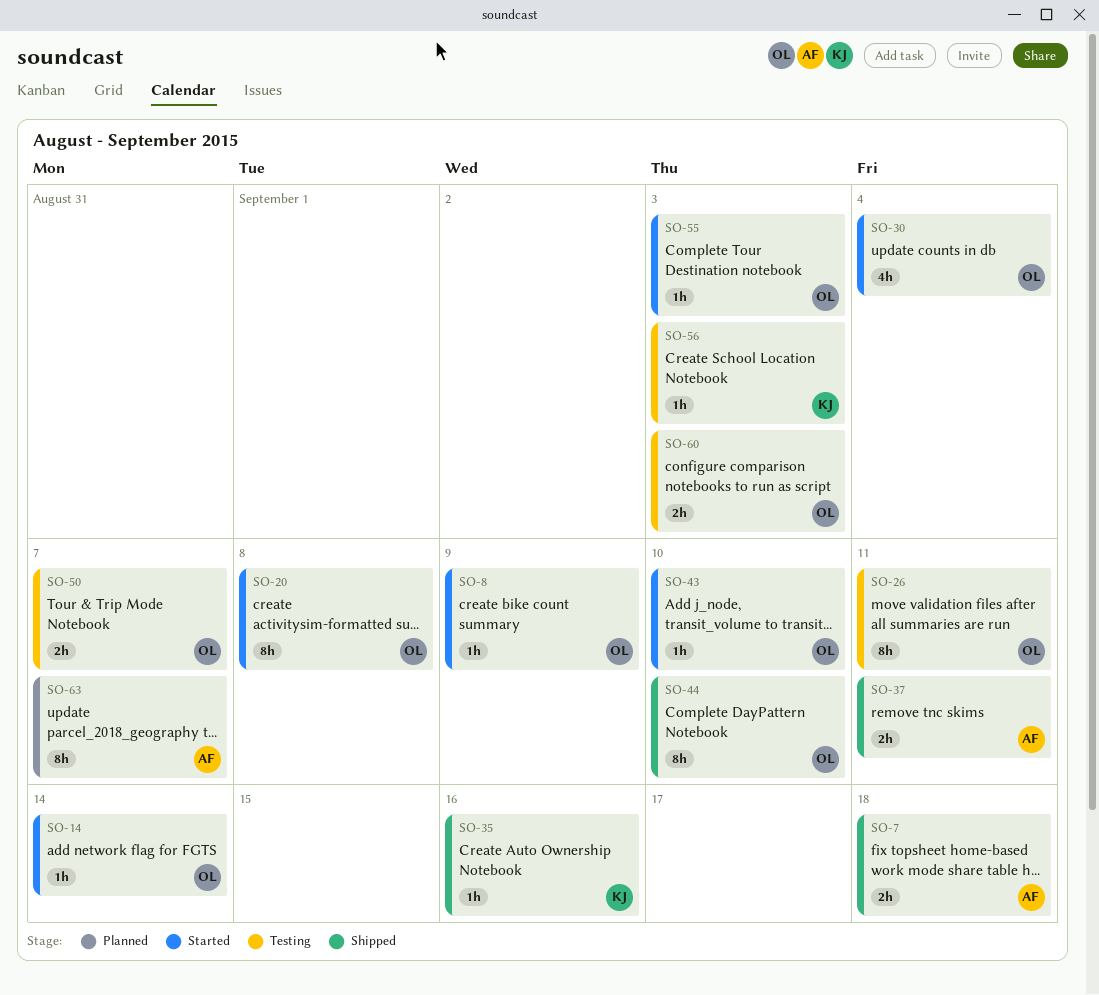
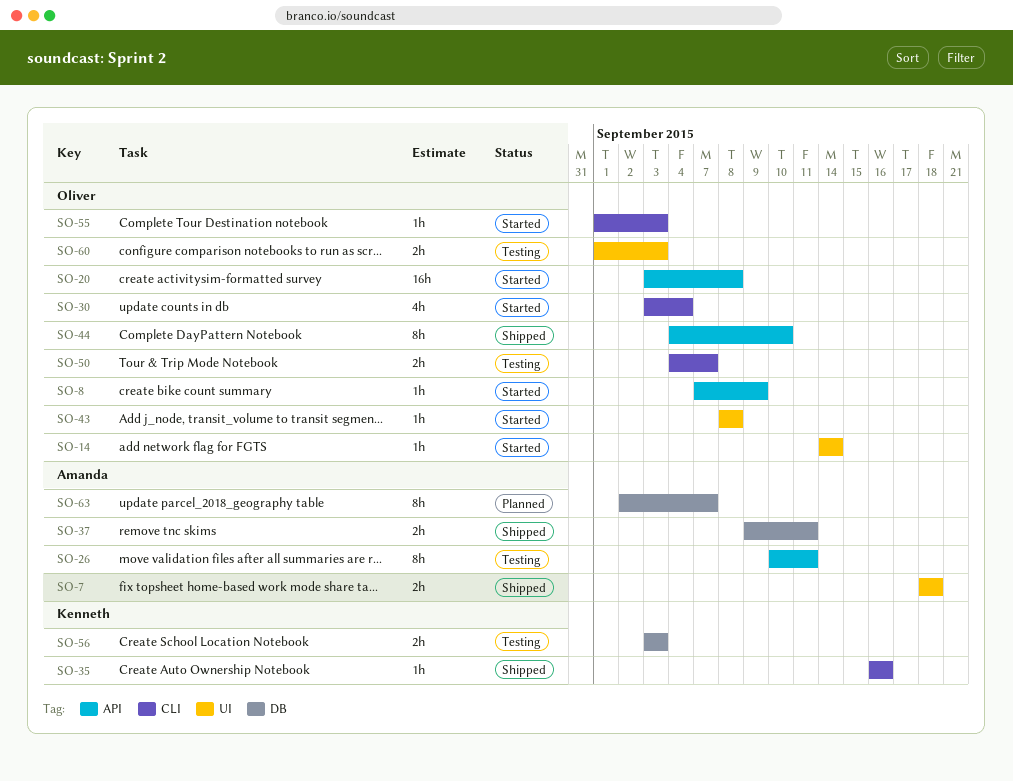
SO-20, estimate: 8h -> 16h
SO-26, owner: Oliver -> Amanda
SO-43, due: Sep 10 -> Sep 8
SO-56, estimate: 1h -> 2h

